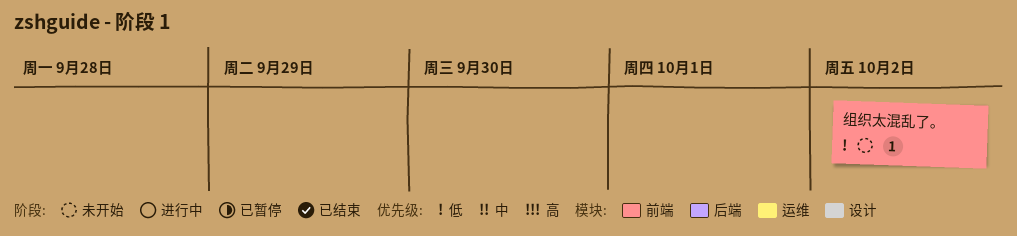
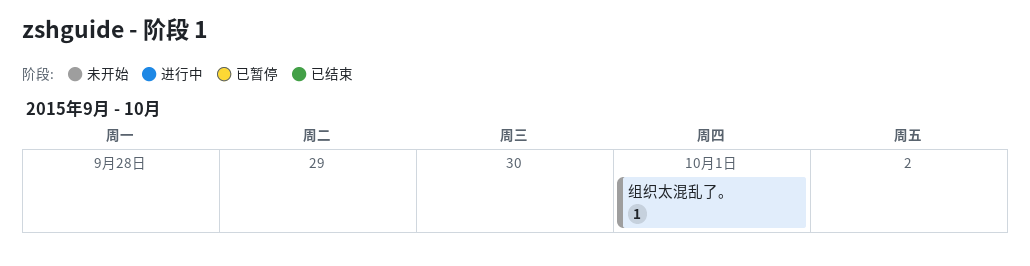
组织太混乱了。, due: Oct 2 -> Oct 1

